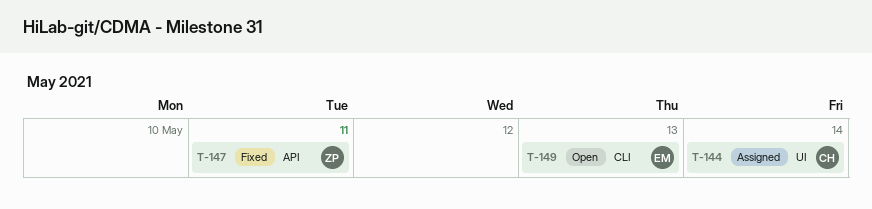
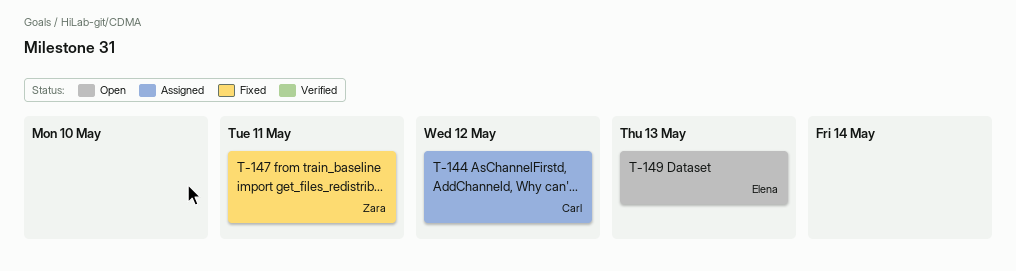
T-144, due: May 14 -> May 12

